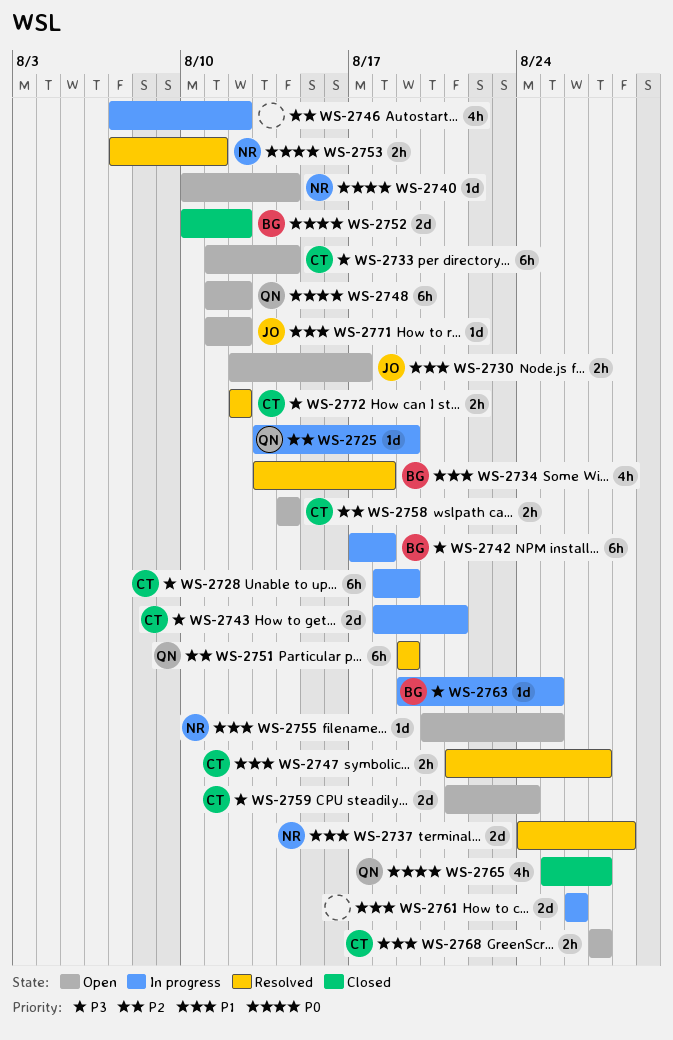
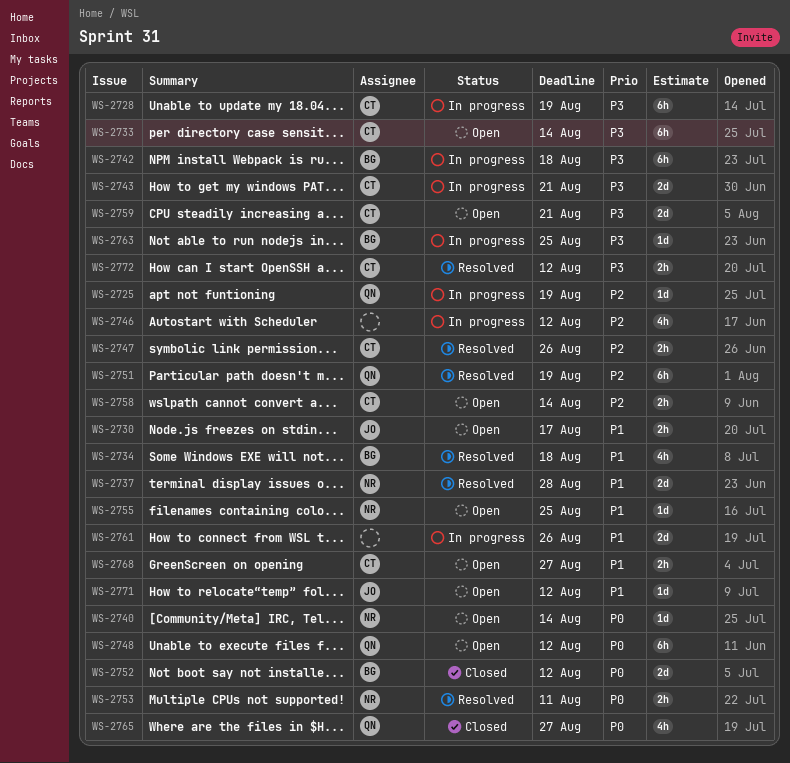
WS-2747, priority: P1 -> P2
WS-2747, due: Aug 27 -> Aug 26
WS-2759, due: Aug 24 -> Aug 21

